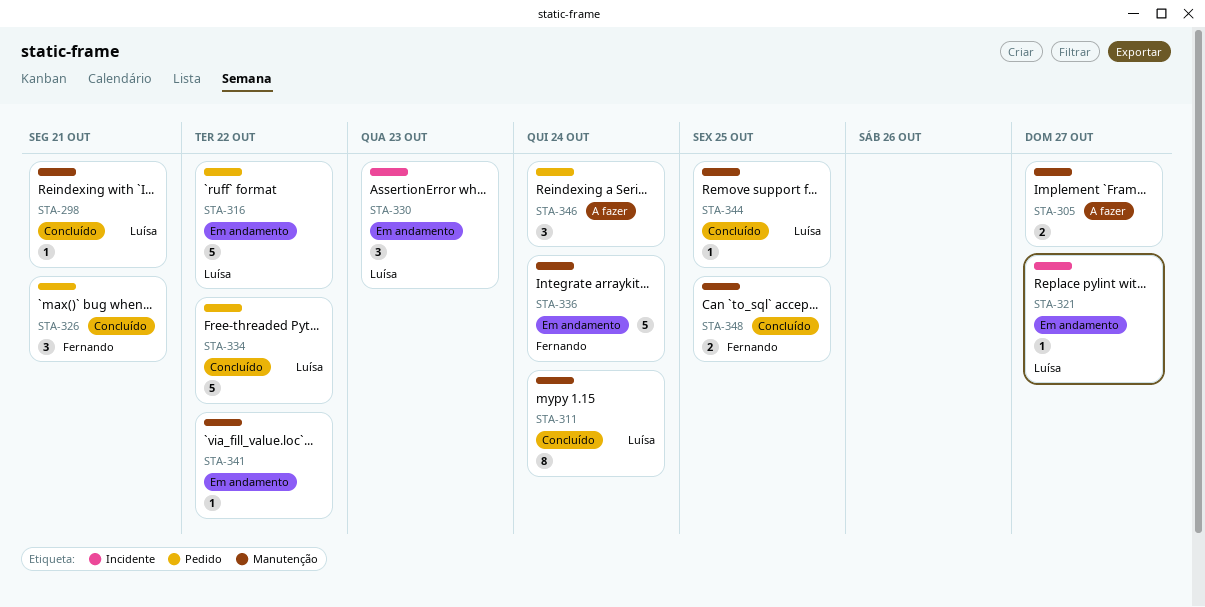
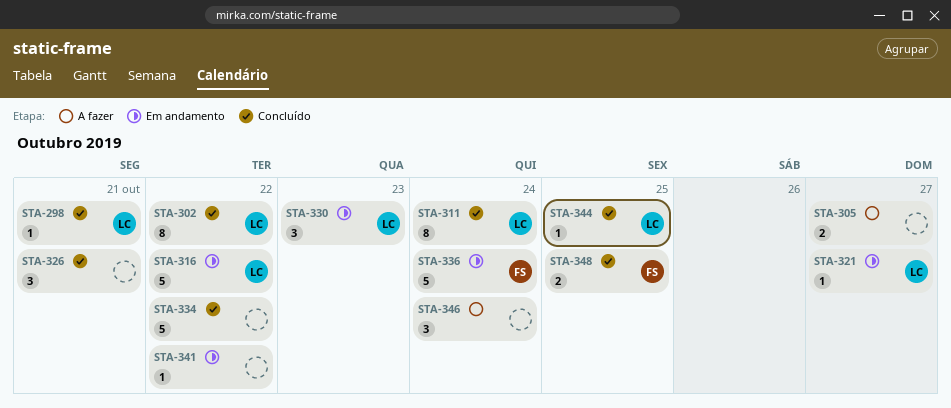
STA-302: none -> present
STA-326, owner: Fernando -> none
STA-334, owner: Luísa -> none

